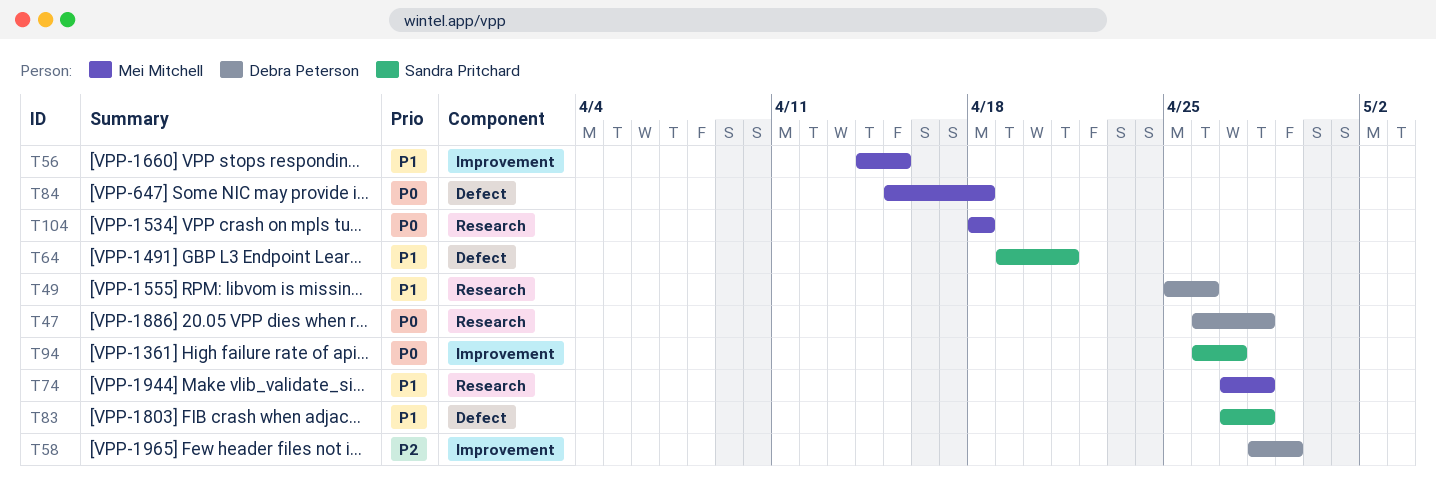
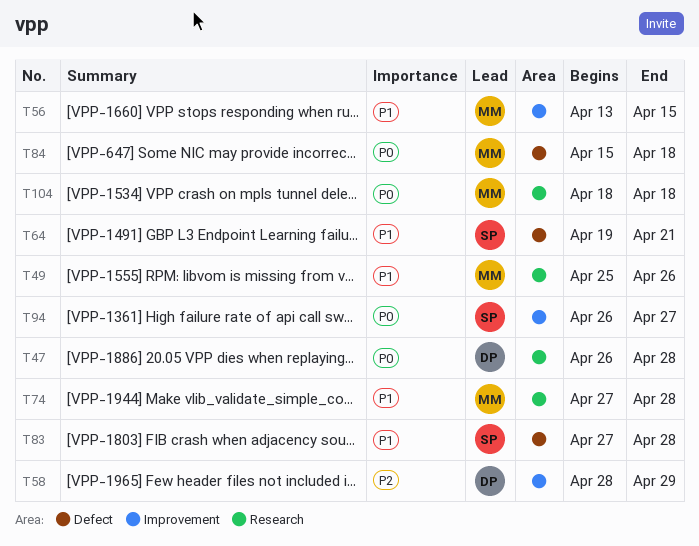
T49, owner: Debra Peterson -> Mei Mitchell
T56, start: Apr 14 -> Apr 13

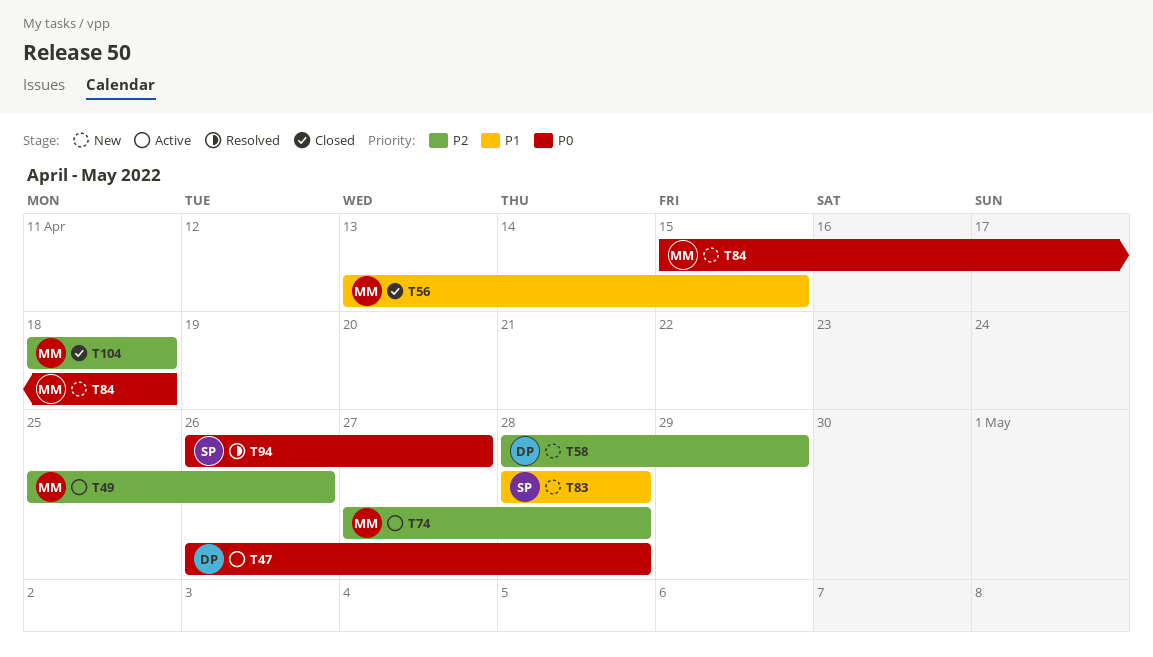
T49, priority: P1 -> P2
T64: present -> none
T74, priority: P1 -> P2
T83, start: Apr 27 -> Apr 28
T104, priority: P0 -> P2

